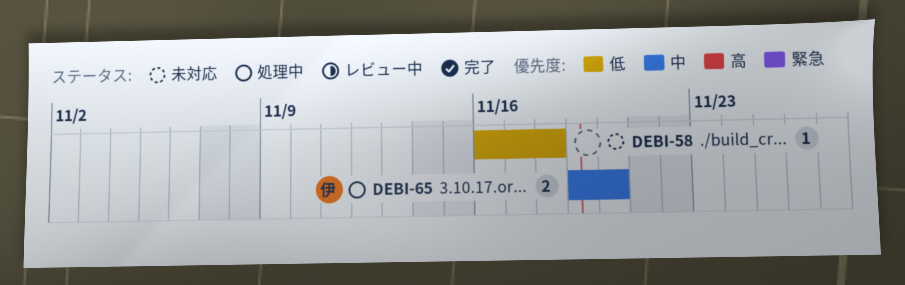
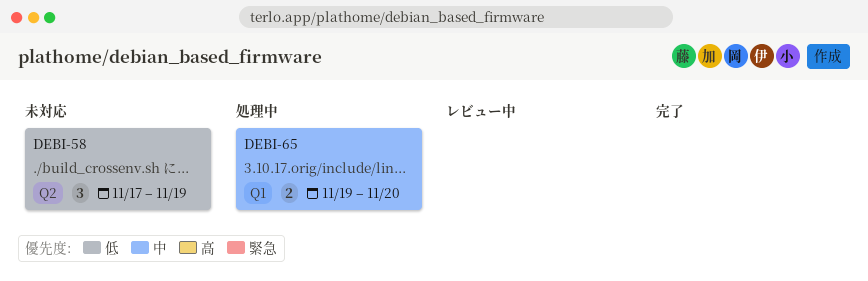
DEBI-58, estimate: 1 -> 3
DEBI-58, start: Nov 16 -> Nov 17
DEBI-58, due: Nov 18 -> Nov 19

